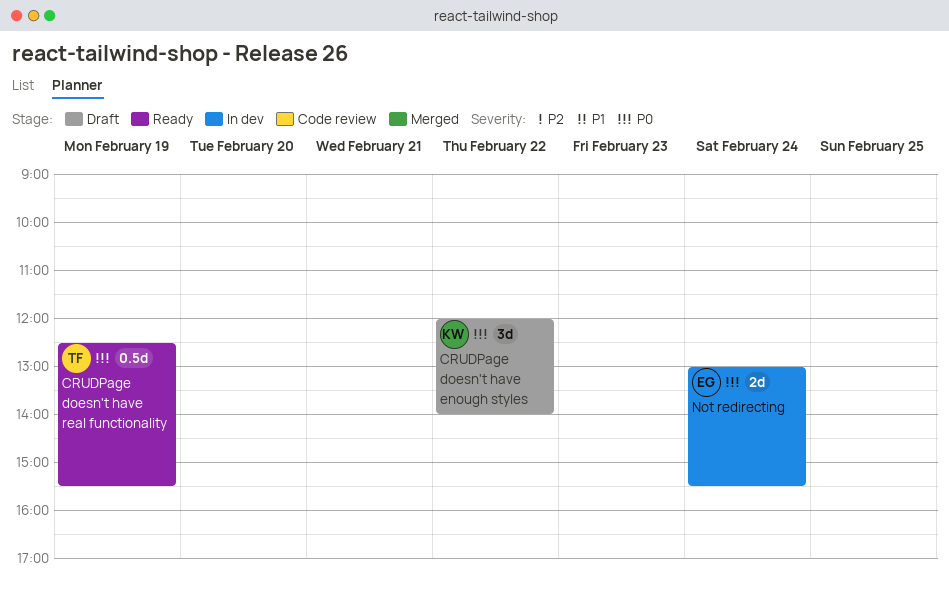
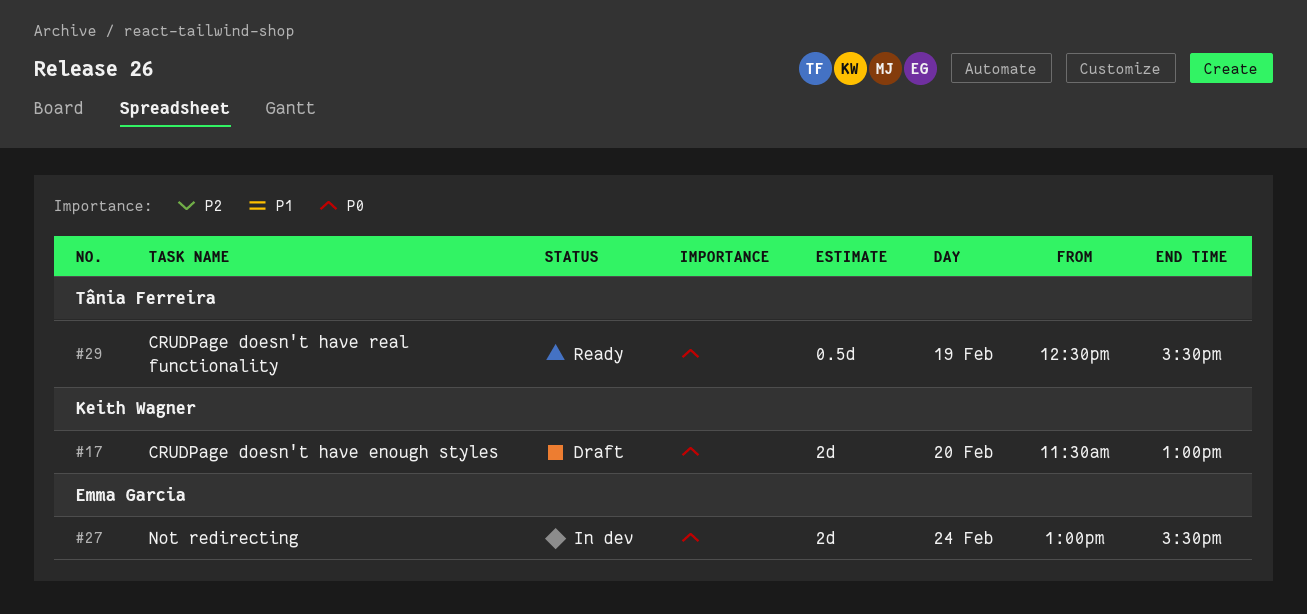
CRUDPage doesn't have enough styles, estimate: 3d -> 2d
CRUDPage doesn't have enough styles, day: Feb 22 -> Feb 20
CRUDPage doesn't have enough styles, begins: 12:00 -> 11:30
CRUDPage doesn't have enough styles, ends: 14:00 -> 13:00

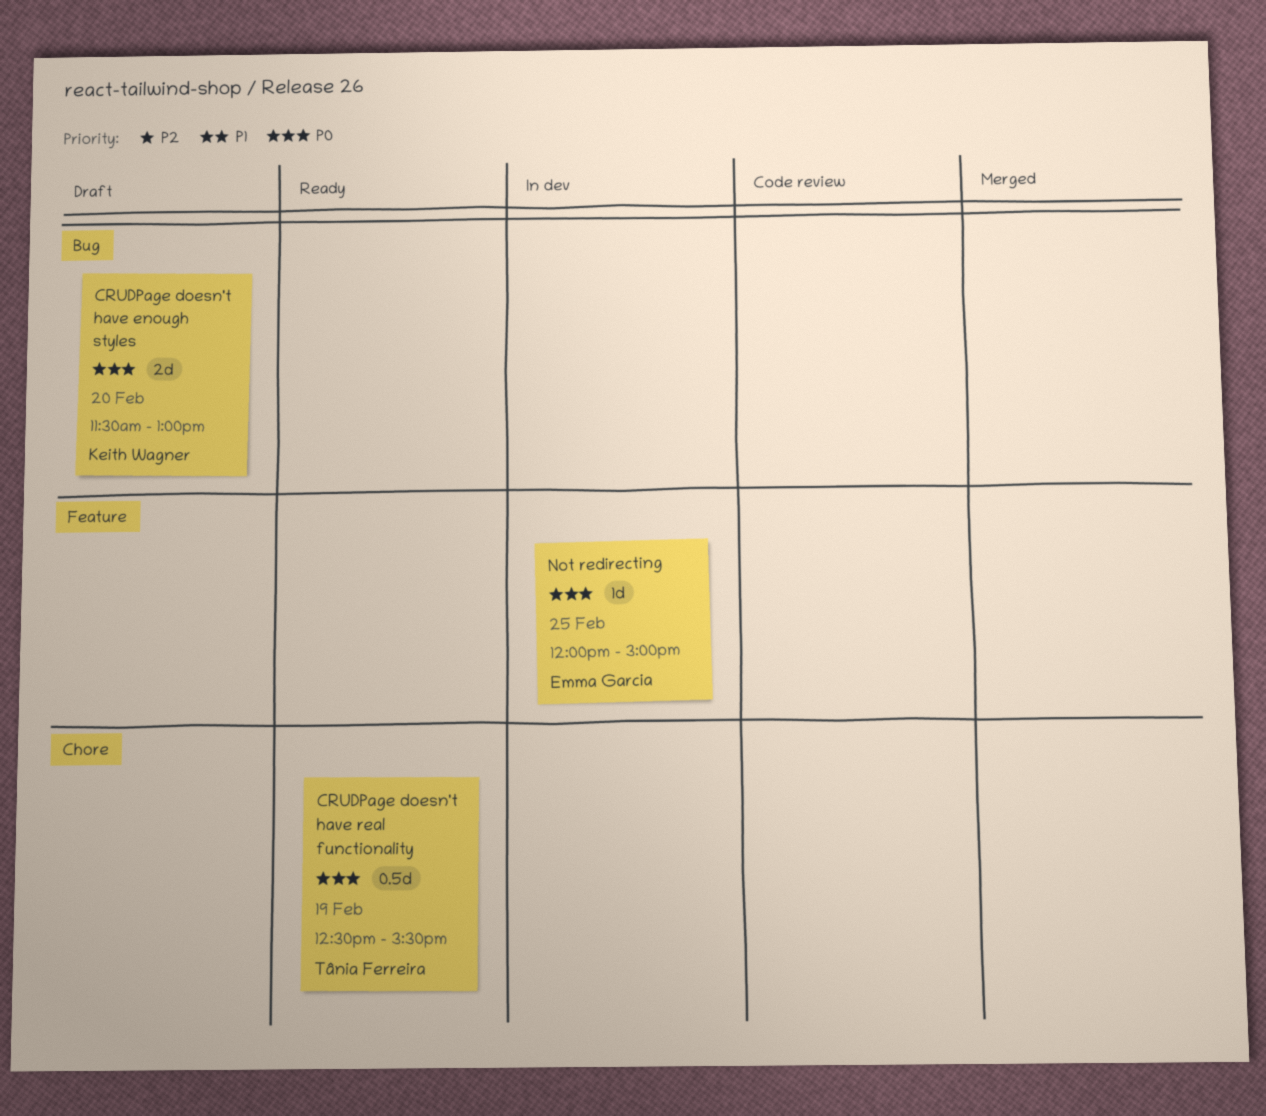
Not redirecting, estimate: 2d -> 1d
Not redirecting, day: Feb 24 -> Feb 25
Not redirecting, begins: 13:00 -> 12:00
Not redirecting, ends: 15:30 -> 15:00

